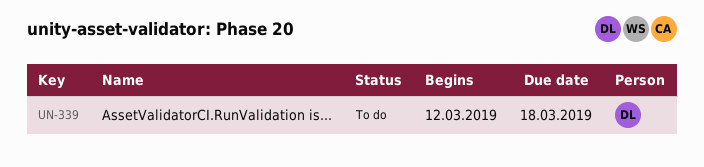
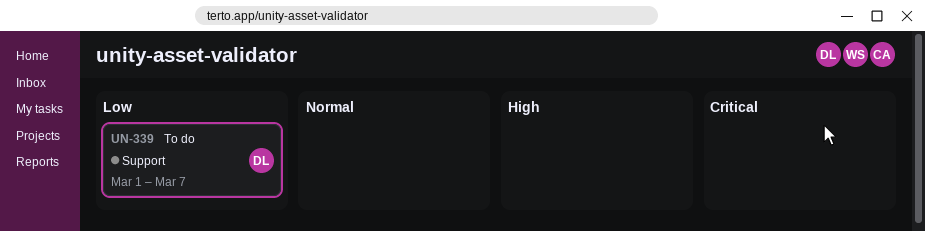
UN-339, start: Mar 12 -> Mar 1
UN-339, due: Mar 18 -> Mar 7

